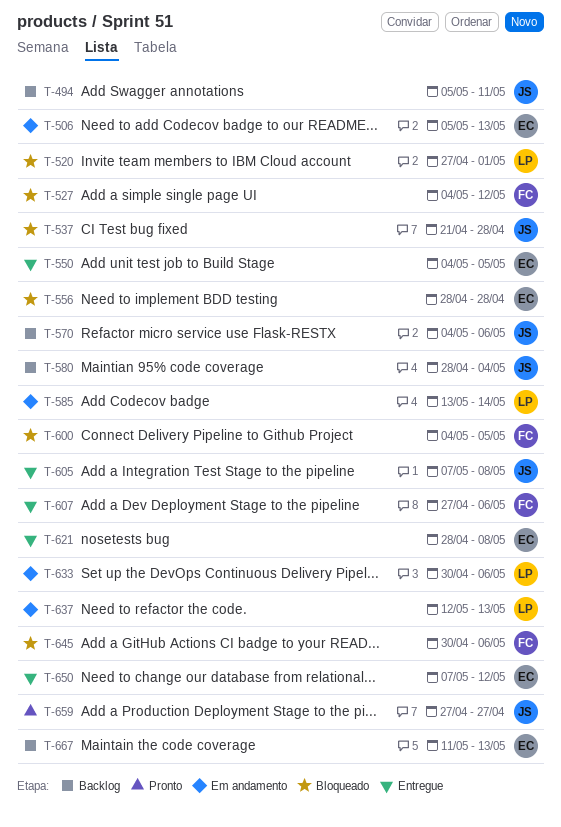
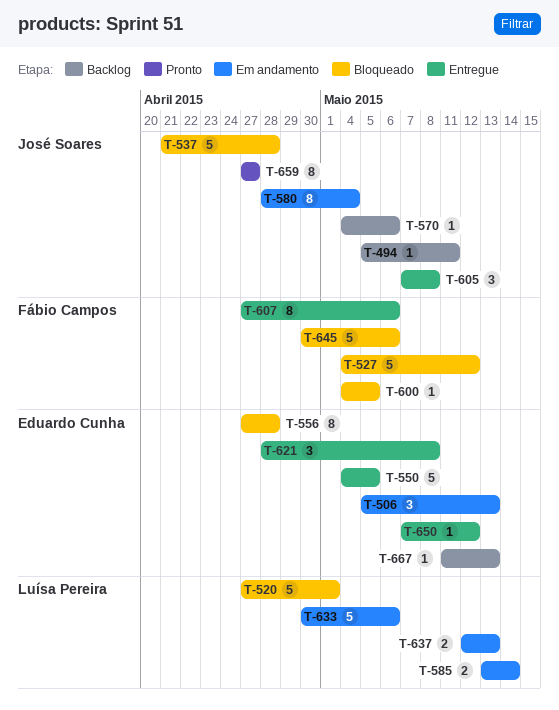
T-556, start: Apr 28 -> Apr 27
T-580, status: Backlog -> Em andamento

